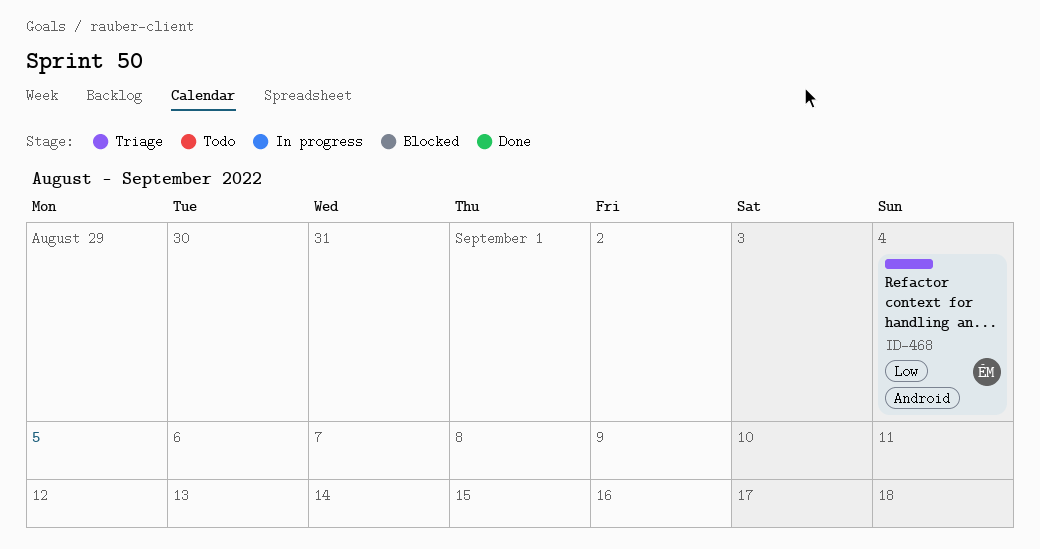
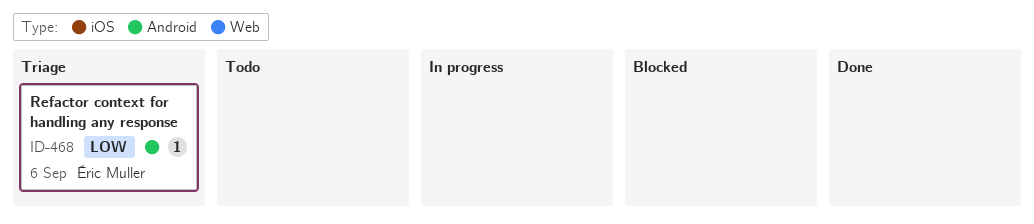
ID-468, due: Sep 4 -> Sep 6

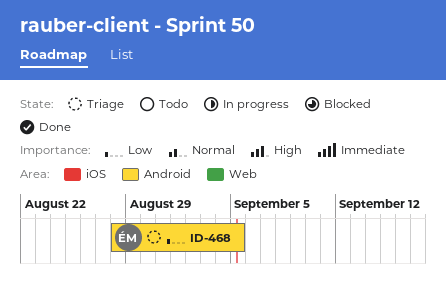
ID-468, due: Sep 6 -> Sep 5

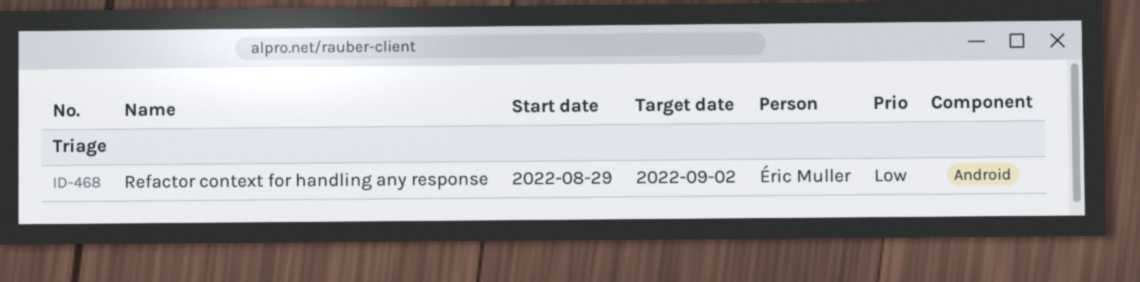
ID-468, start: Aug 28 -> Aug 29
ID-468, due: Sep 5 -> Sep 2

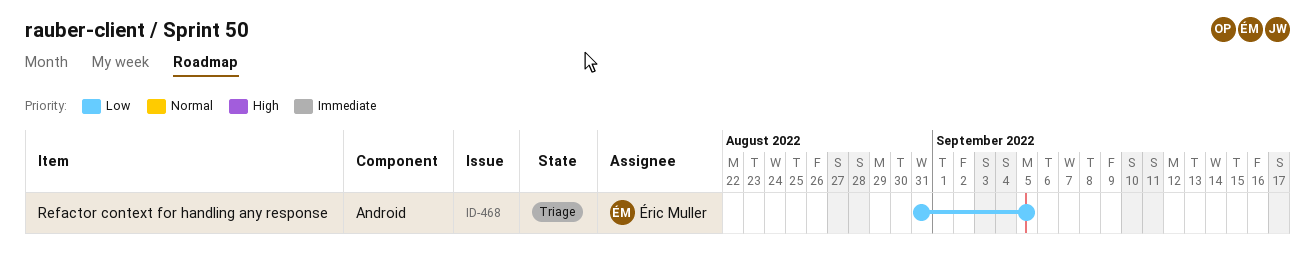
ID-468, start: Aug 29 -> Aug 31
ID-468, due: Sep 2 -> Sep 5

